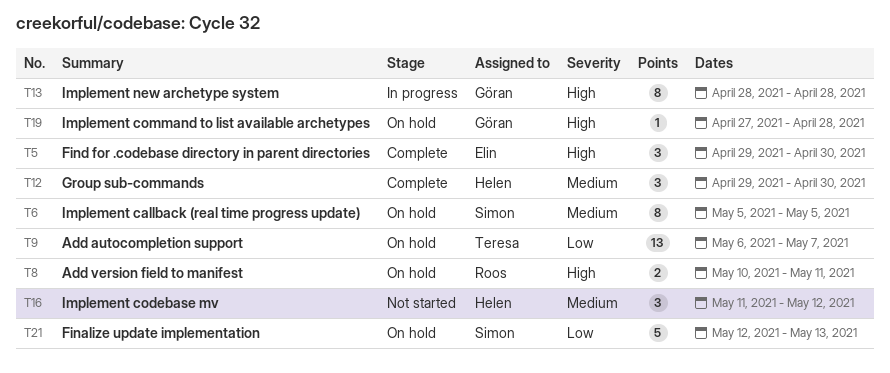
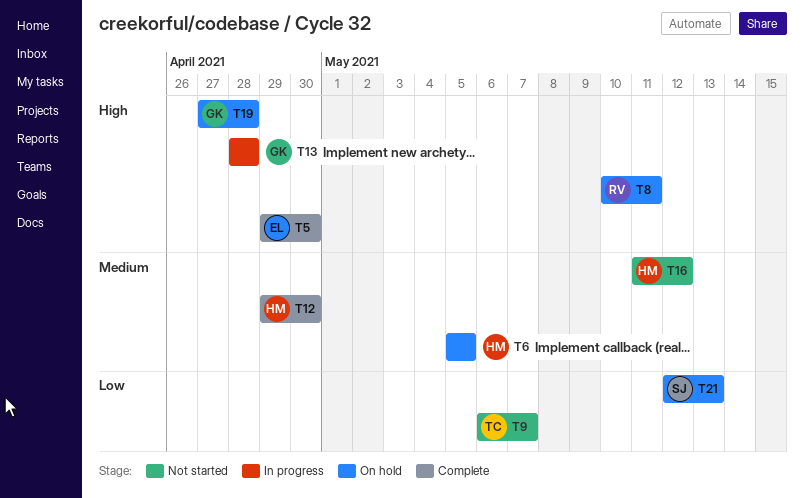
T6, owner: Simon -> Helen
T9, status: On hold -> Not started

